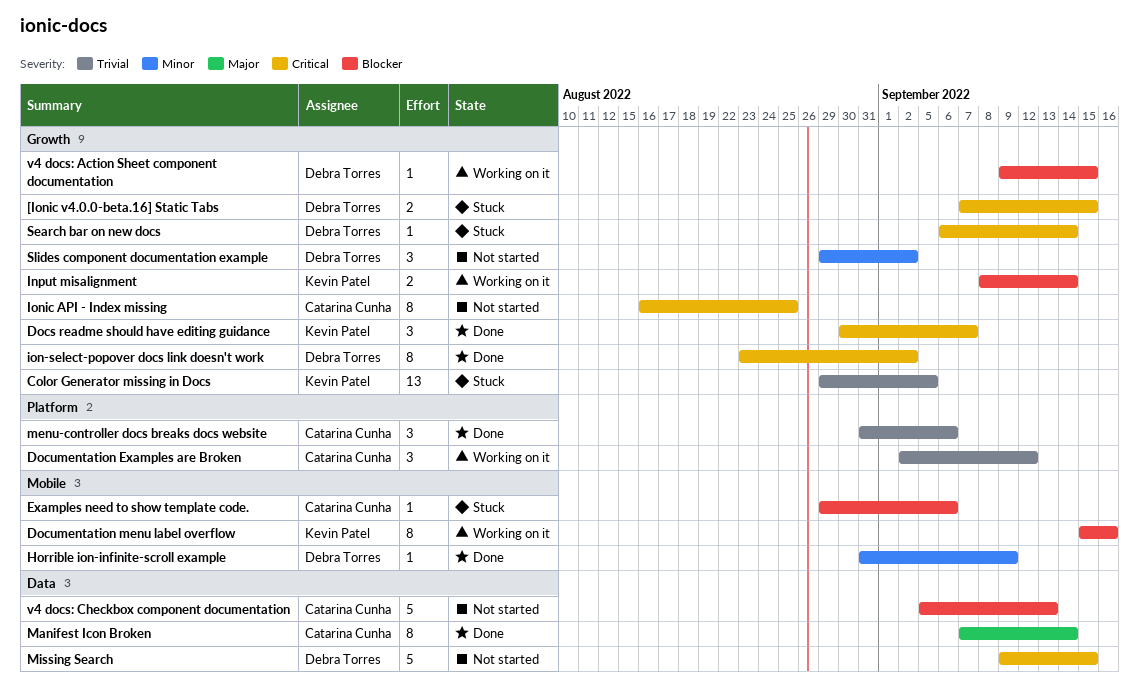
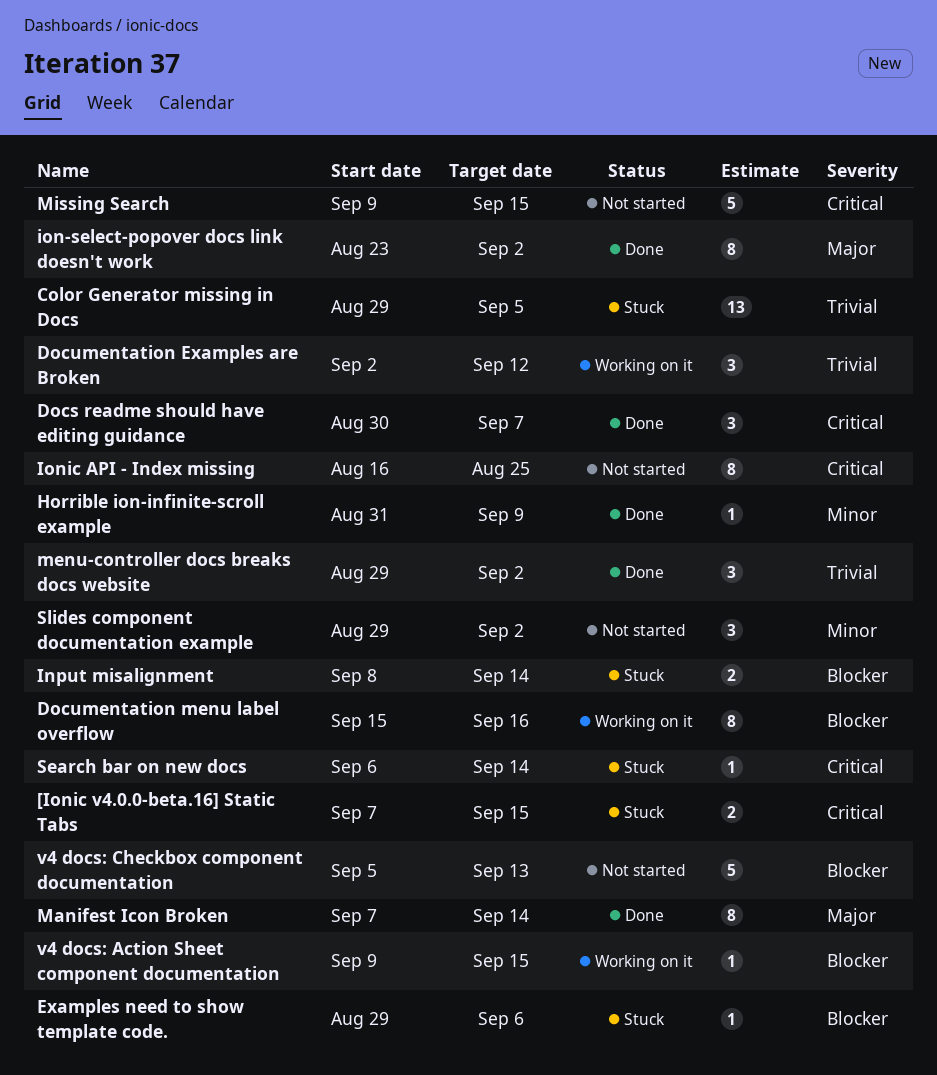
Input misalignment, status: Working on it -> Stuck
ion-select-popover docs link doesn't work, priority: Critical -> Major
menu-controller docs breaks docs website, start: Aug 31 -> Aug 29
menu-controller docs breaks docs website, due: Sep 6 -> Sep 2

